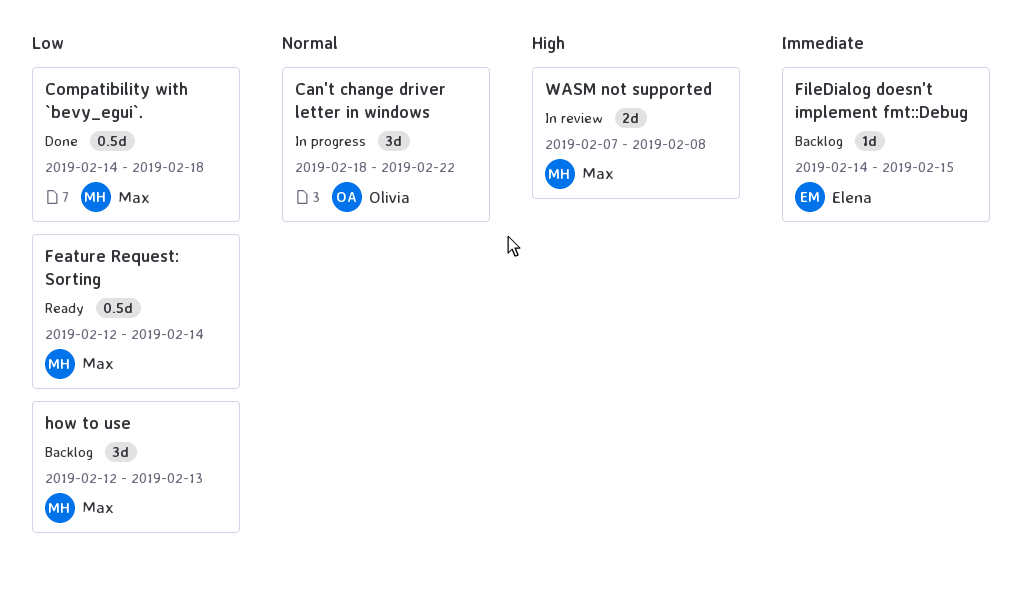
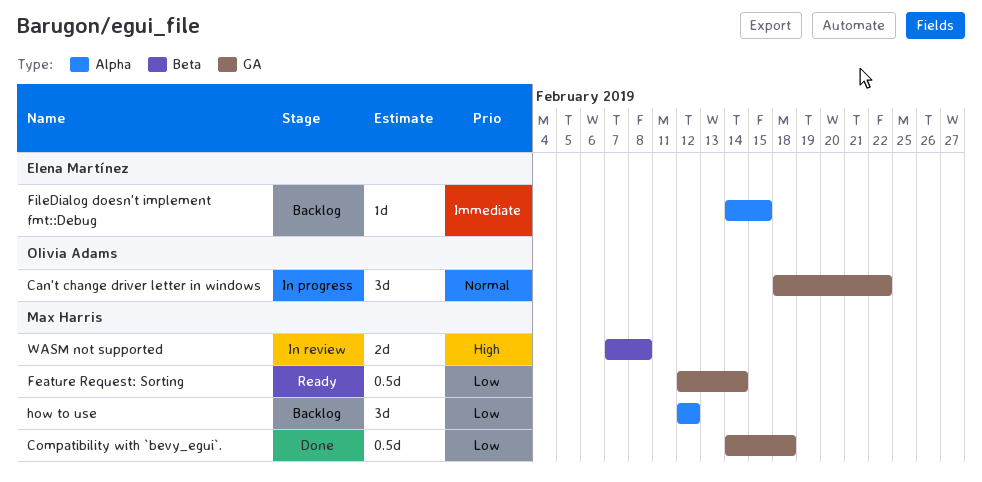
how to use, due: Feb 13 -> Feb 12

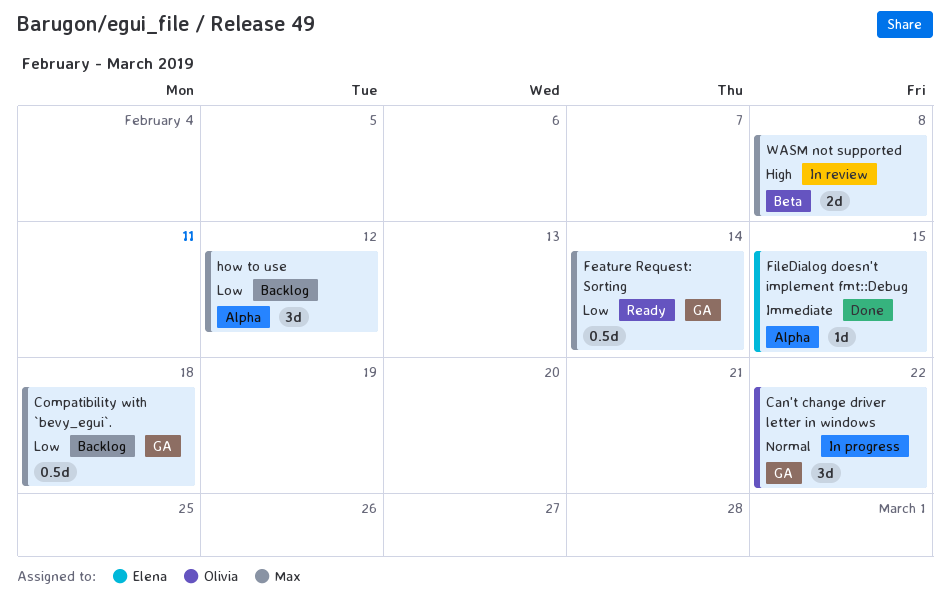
Compatibility with `bevy_egui`., status: Done -> Backlog
FileDialog doesn't implement fmt::Debug, status: Backlog -> Done

